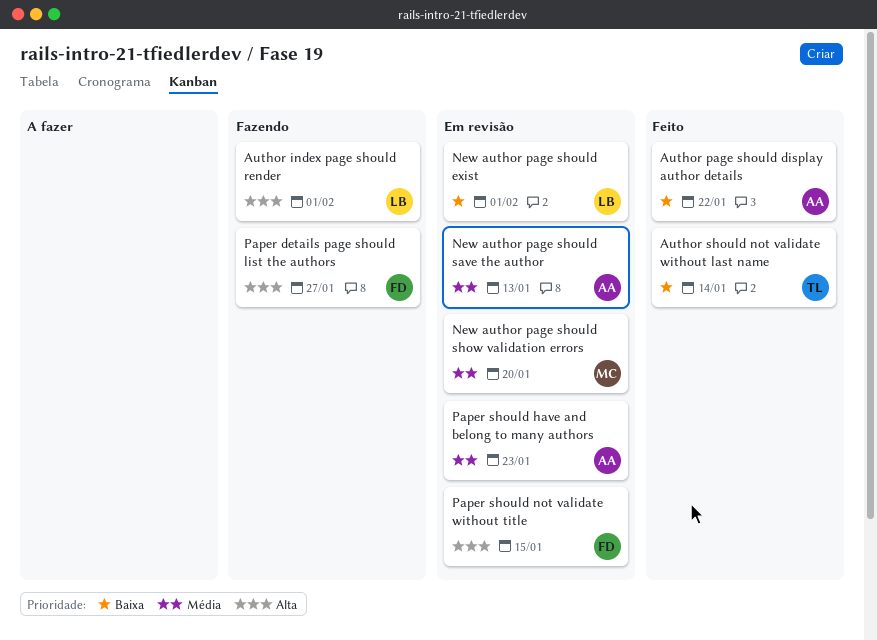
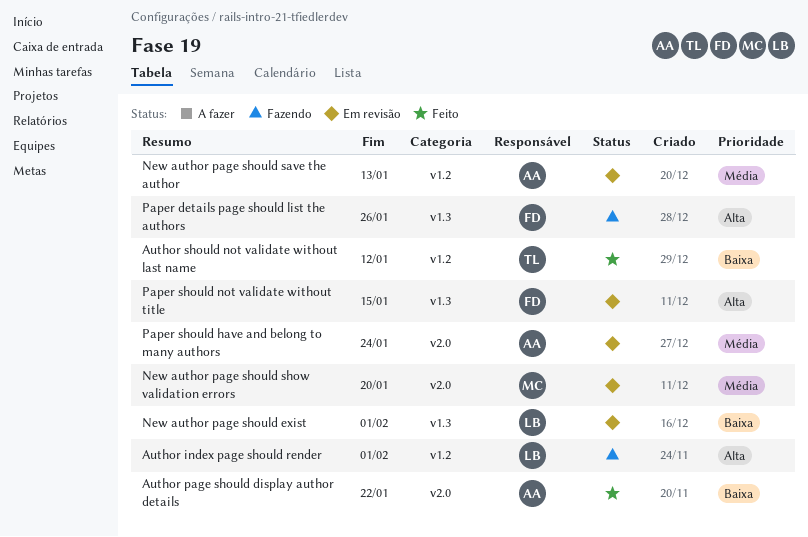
Author should not validate without last name, due: Jan 14 -> Jan 12
Paper details page should list the authors, due: Jan 27 -> Jan 26
Paper should have and belong to many authors, due: Jan 23 -> Jan 24

